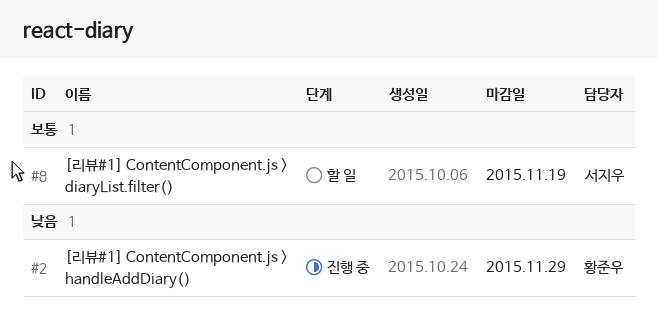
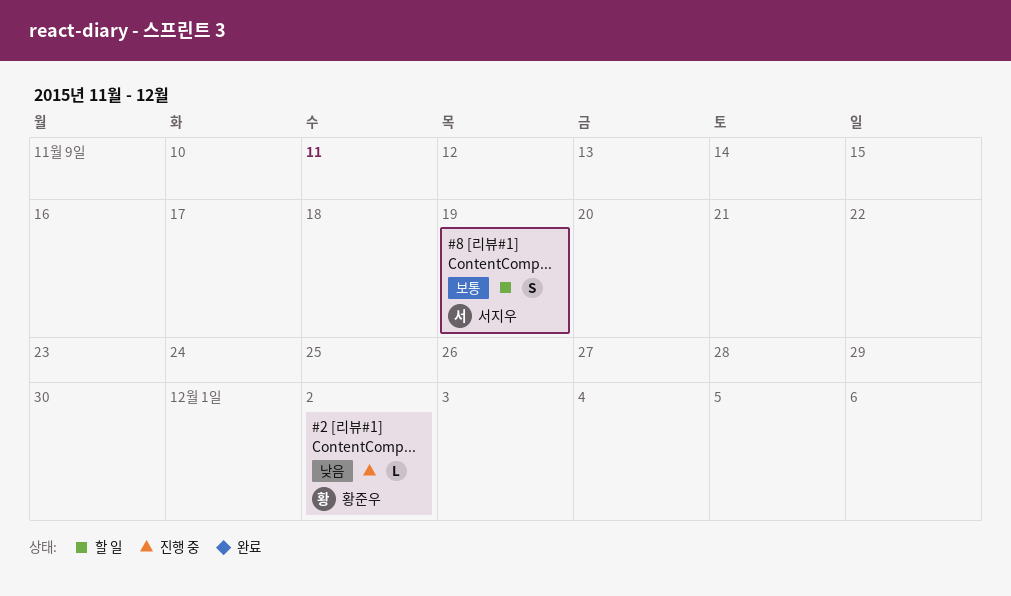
#2, due: Nov 29 -> Dec 2

